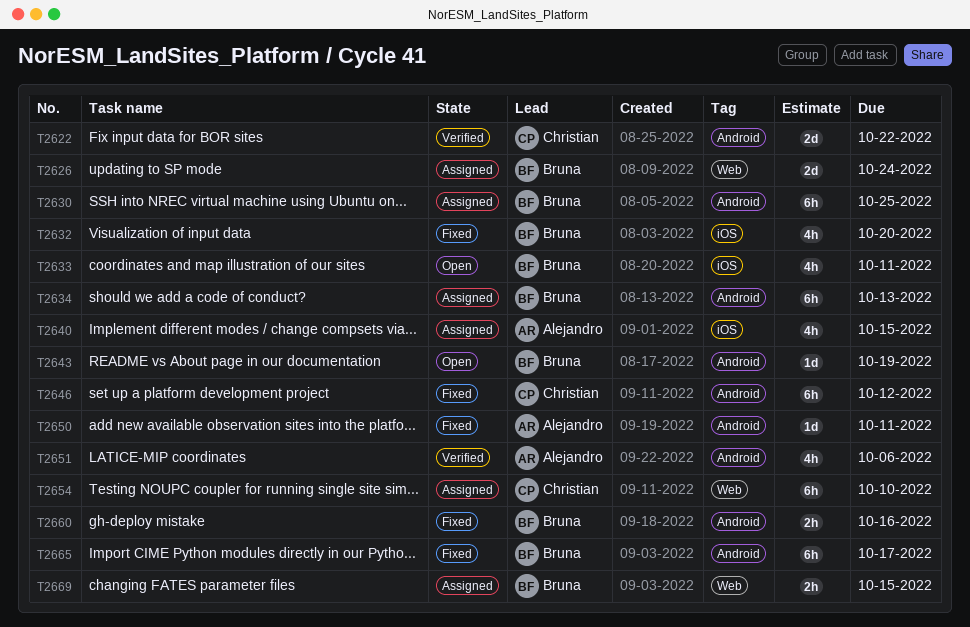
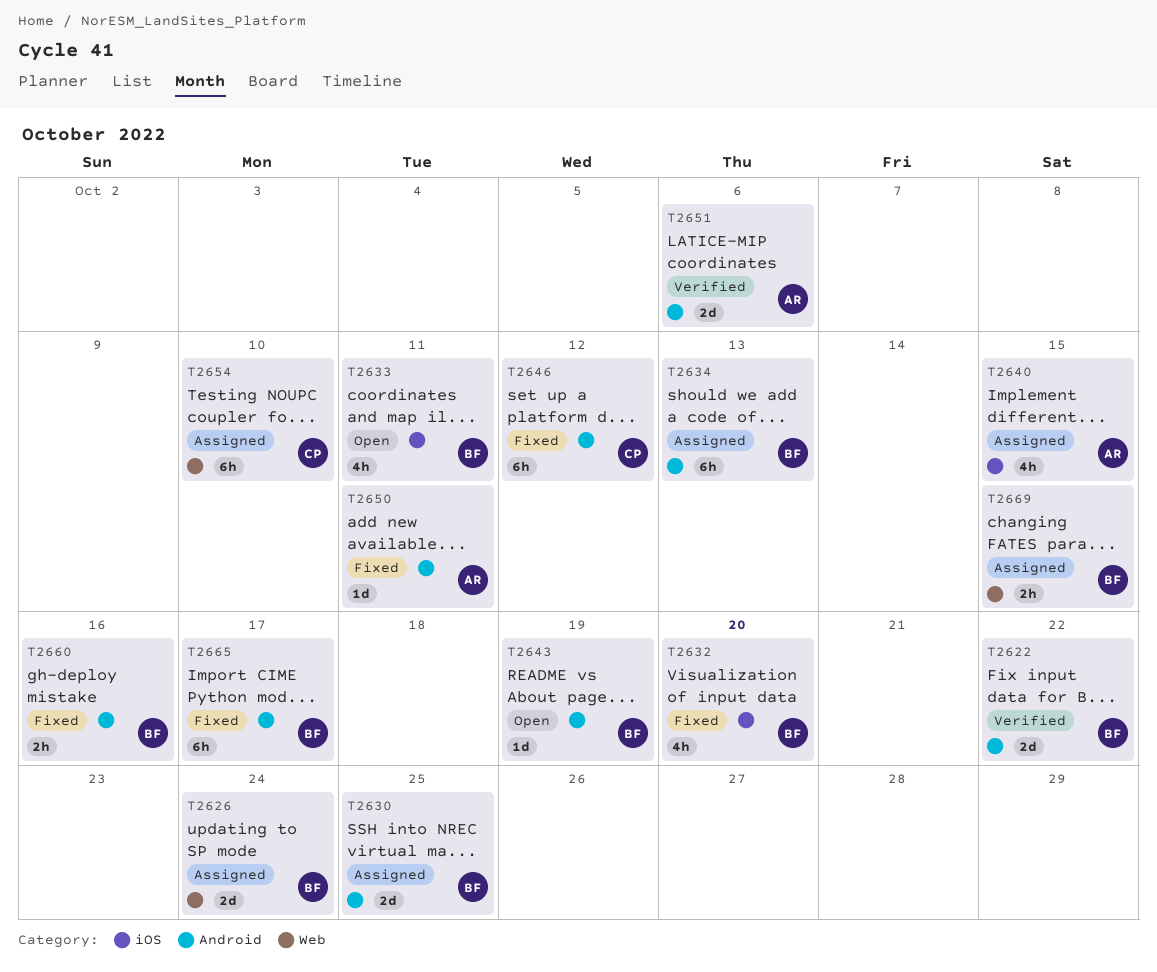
T2622, owner: Christian -> Bruna
T2630, estimate: 6h -> 2d
T2651, estimate: 4h -> 2d

